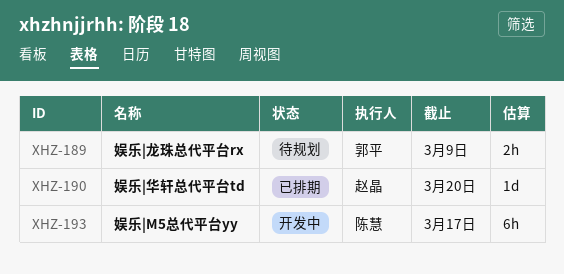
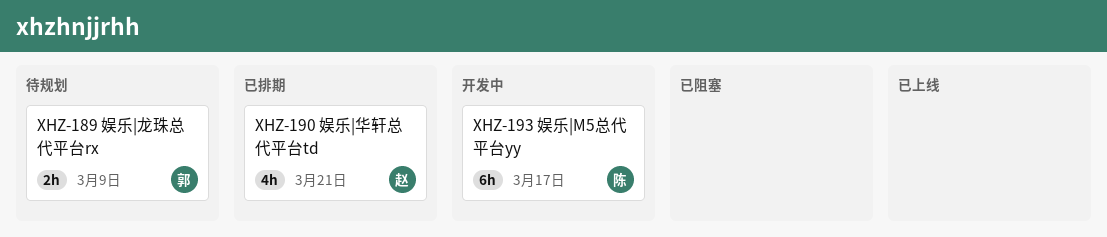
XHZ-190, estimate: 1d -> 4h
XHZ-190, due: Mar 20 -> Mar 21

